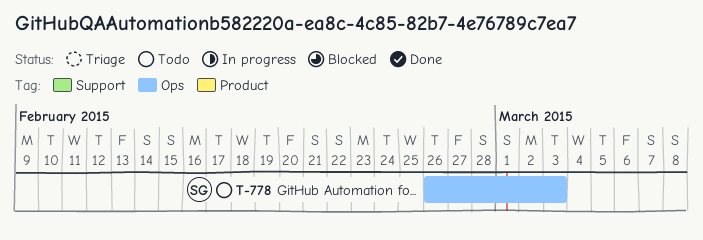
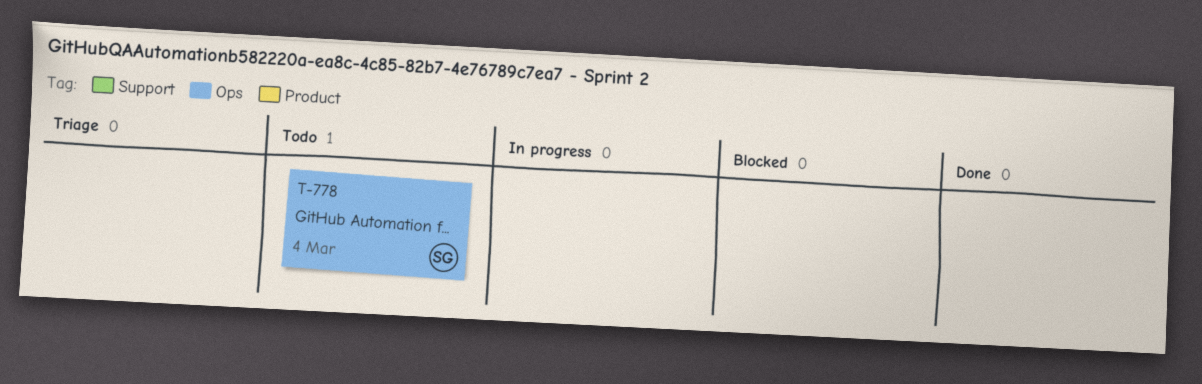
T-778, due: Mar 3 -> Mar 4

